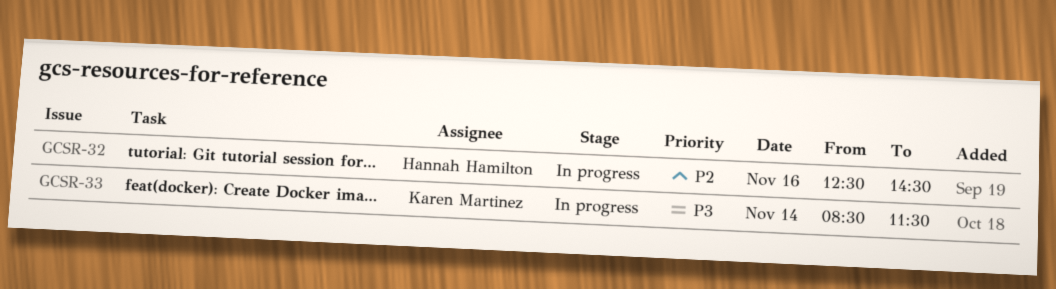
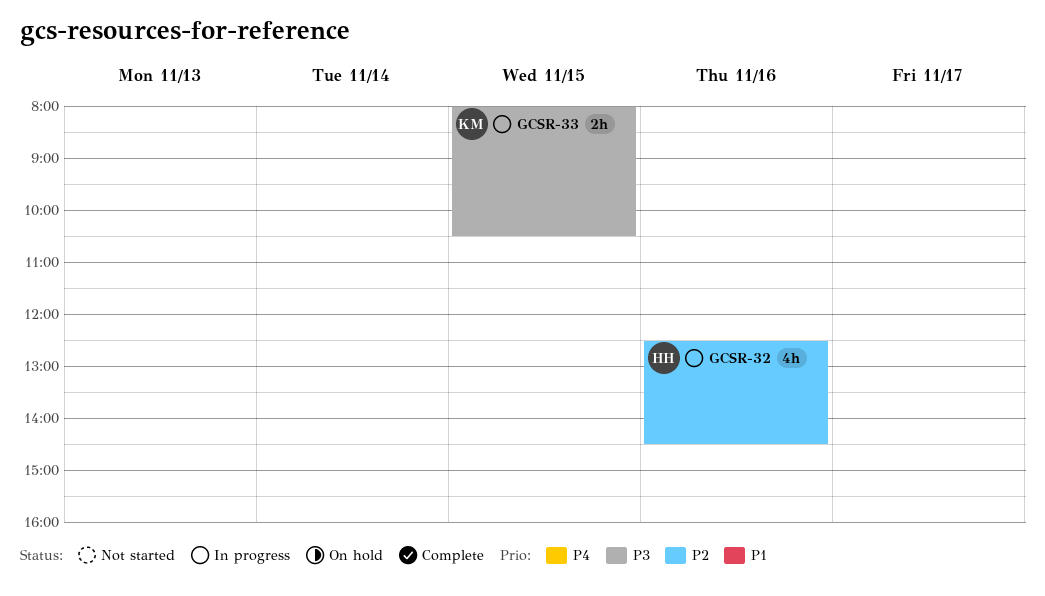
GCSR-33, day: Nov 14 -> Nov 15
GCSR-33, begins: 08:30 -> 08:00
GCSR-33, ends: 11:30 -> 10:30

